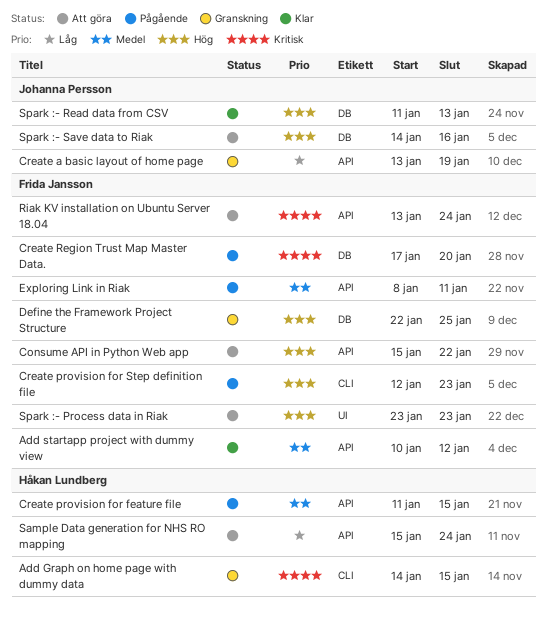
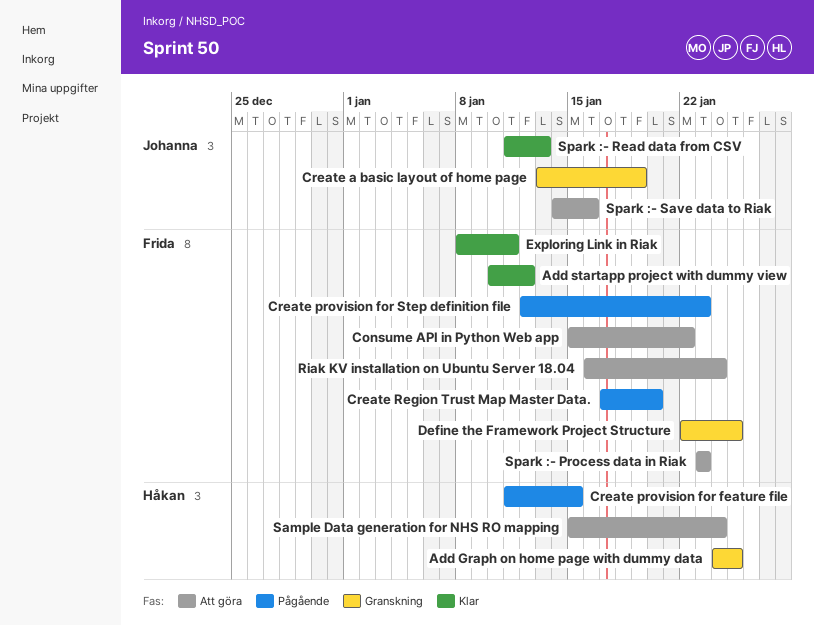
Add Graph on home page with dummy data, start: Jan 14 -> Jan 24
Add Graph on home page with dummy data, due: Jan 15 -> Jan 25
Exploring Link in Riak, status: Pågående -> Klar
Riak KV installation on Ubuntu Server 18.04, start: Jan 13 -> Jan 16

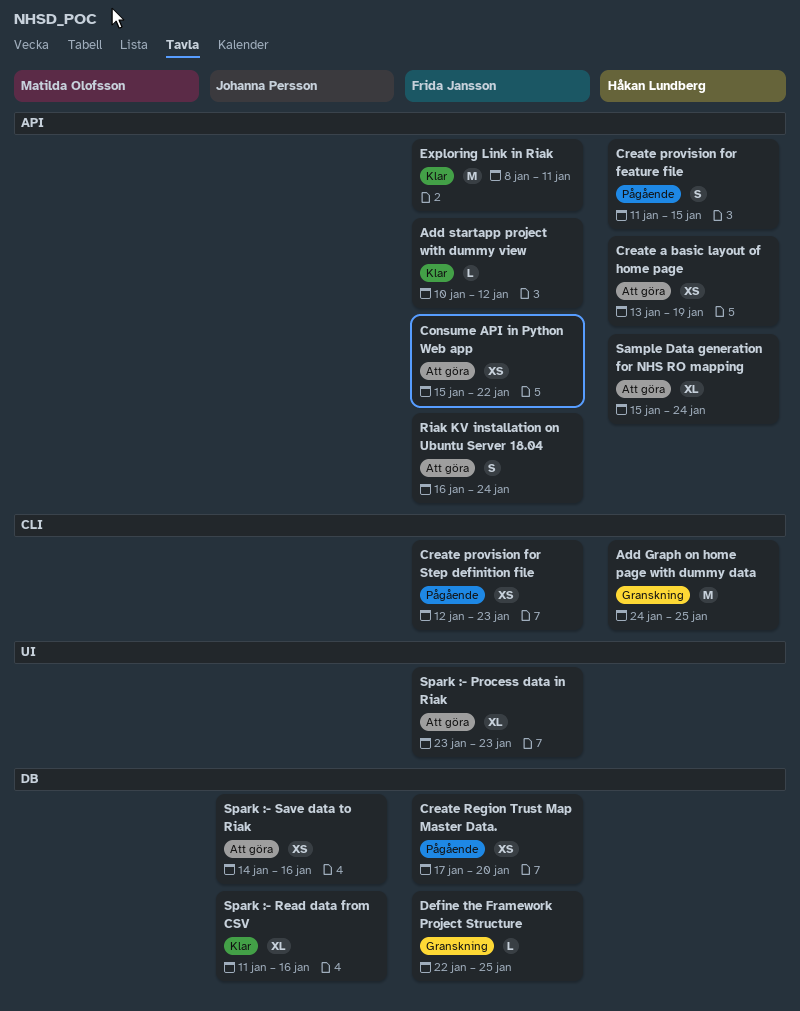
Create a basic layout of home page, status: Granskning -> Att göra
Create a basic layout of home page, owner: Johanna Persson -> Håkan Lundberg
Spark :- Read data from CSV, due: Jan 13 -> Jan 16

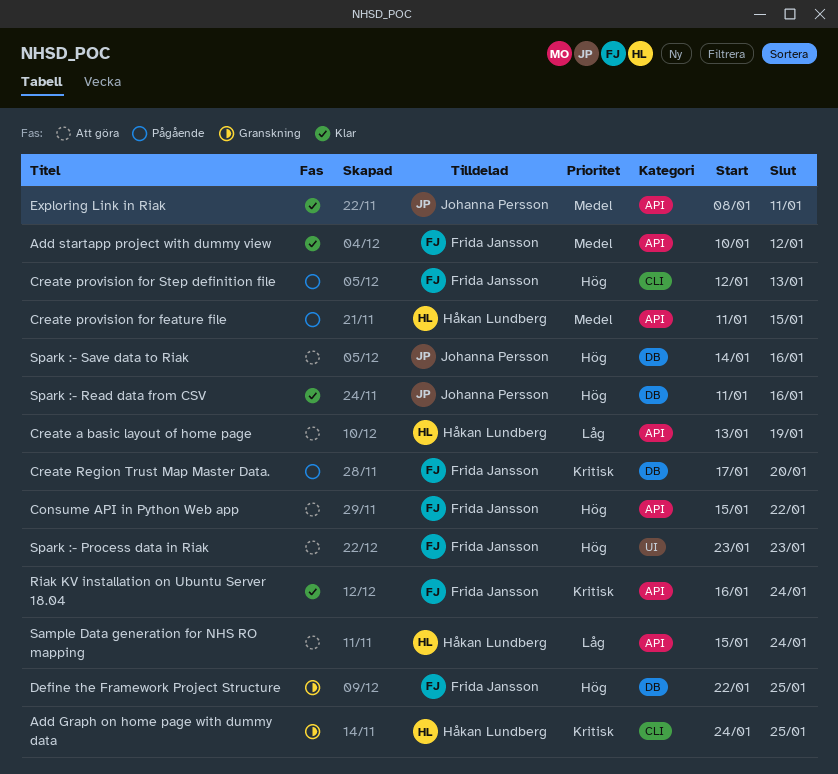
Create provision for Step definition file, due: Jan 23 -> Jan 13
Exploring Link in Riak, owner: Frida Jansson -> Johanna Persson
Riak KV installation on Ubuntu Server 18.04, status: Att göra -> Klar

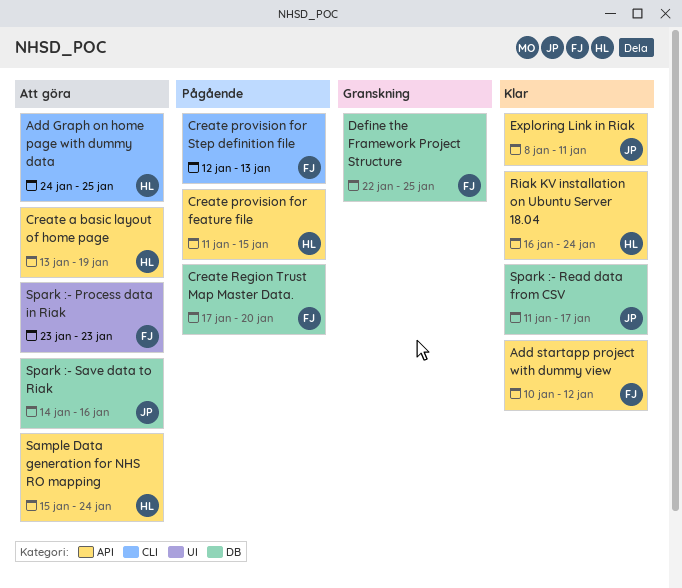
Add Graph on home page with dummy data, status: Granskning -> Att göra
Consume API in Python Web app: present -> none
Riak KV installation on Ubuntu Server 18.04, owner: Frida Jansson -> Håkan Lundberg
Spark :- Read data from CSV, due: Jan 16 -> Jan 17

